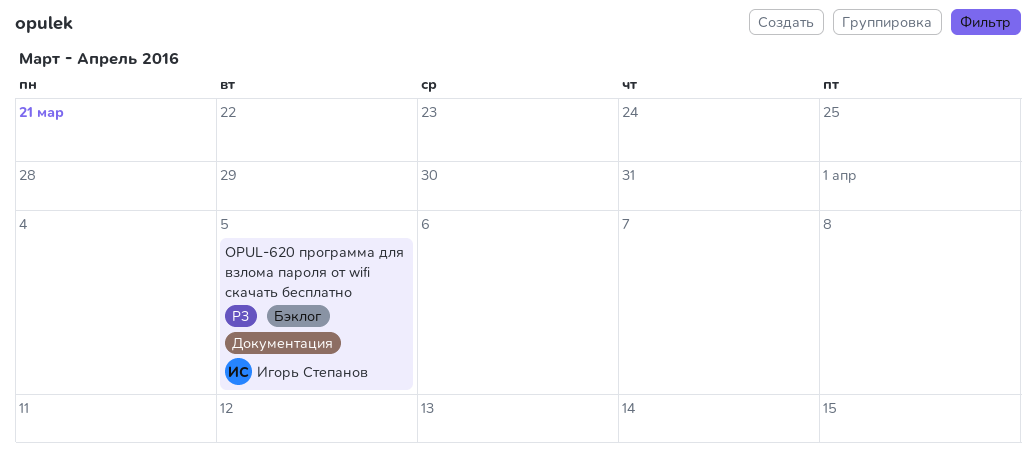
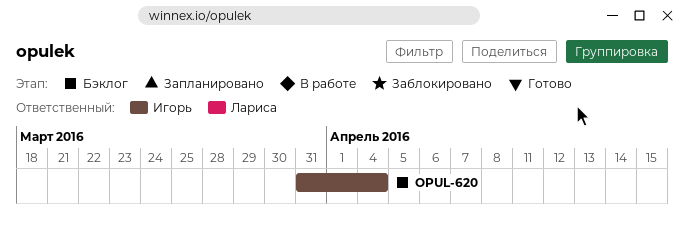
OPUL-620, due: Apr 5 -> Apr 4

